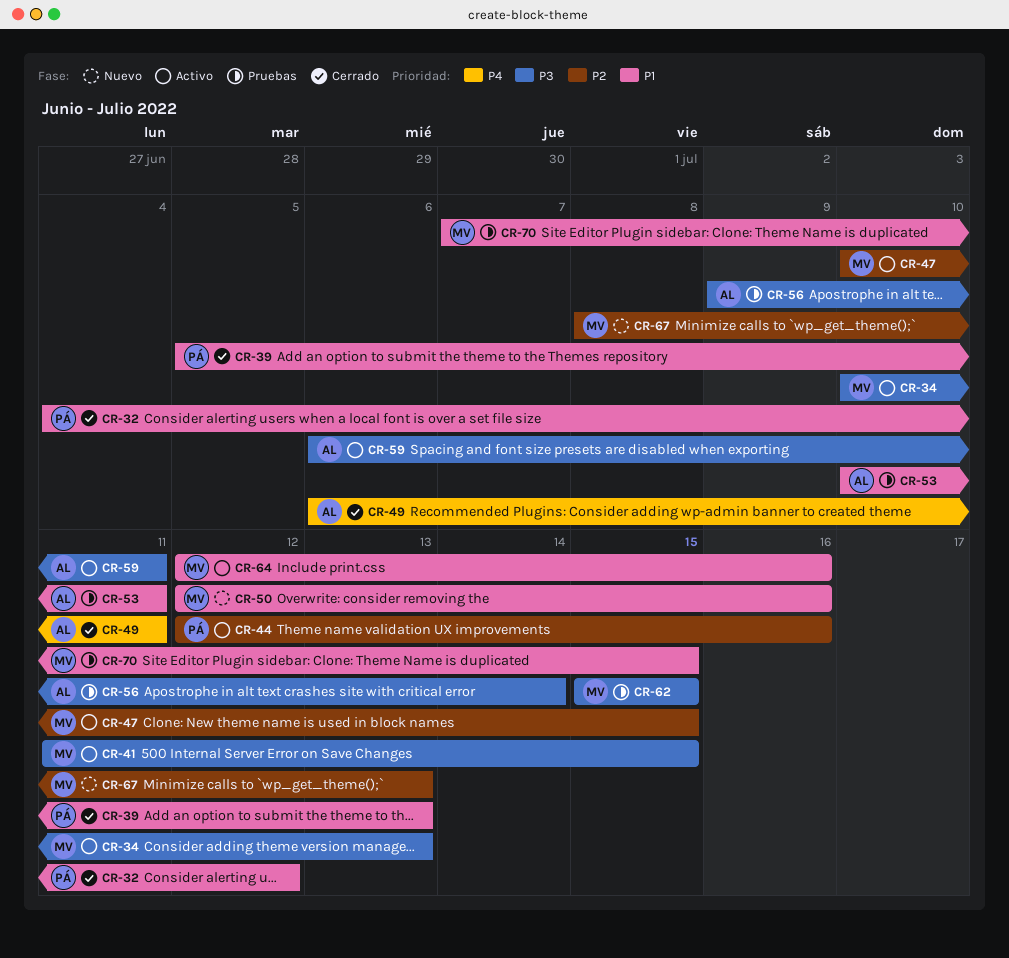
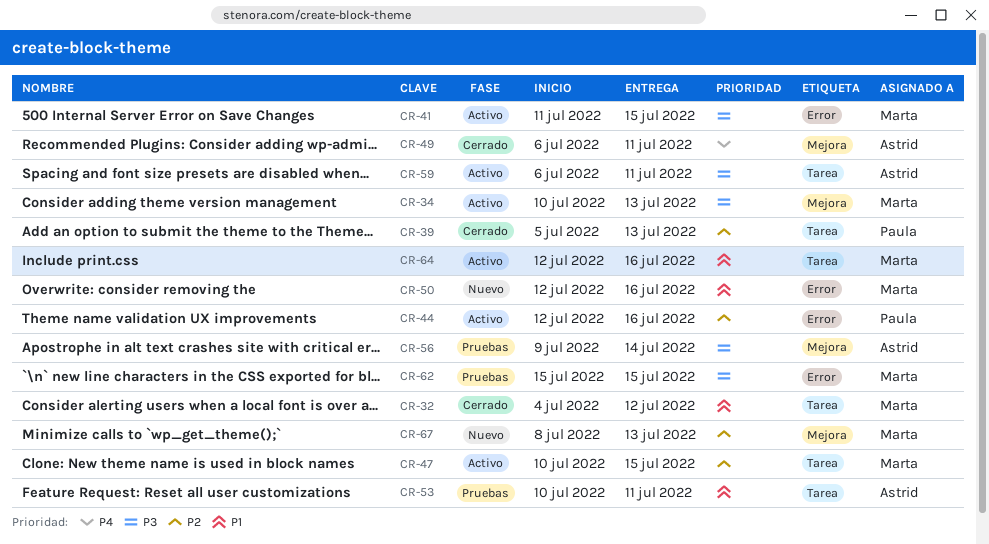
CR-32, owner: Paula -> Marta
CR-39, priority: P1 -> P2
CR-70: present -> none

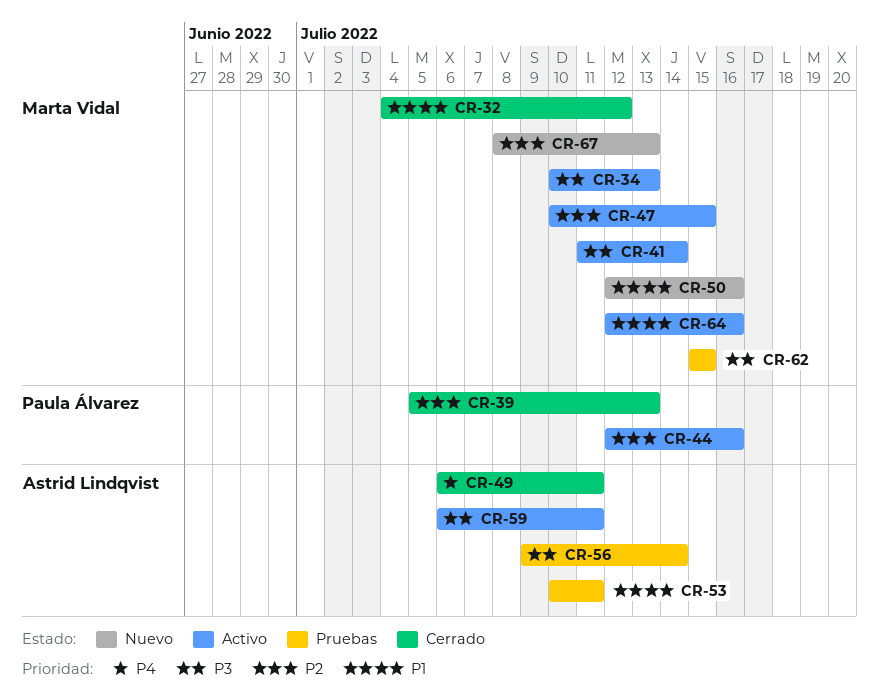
CR-41, due: Jul 15 -> Jul 14

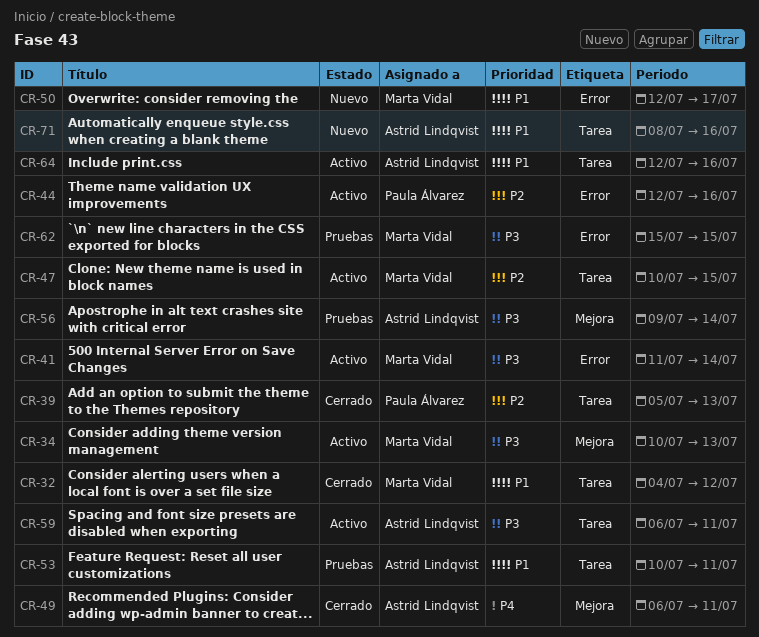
CR-50, due: Jul 16 -> Jul 17
CR-64, owner: Marta Vidal -> Astrid Lindqvist
CR-67: present -> none
CR-71: none -> present

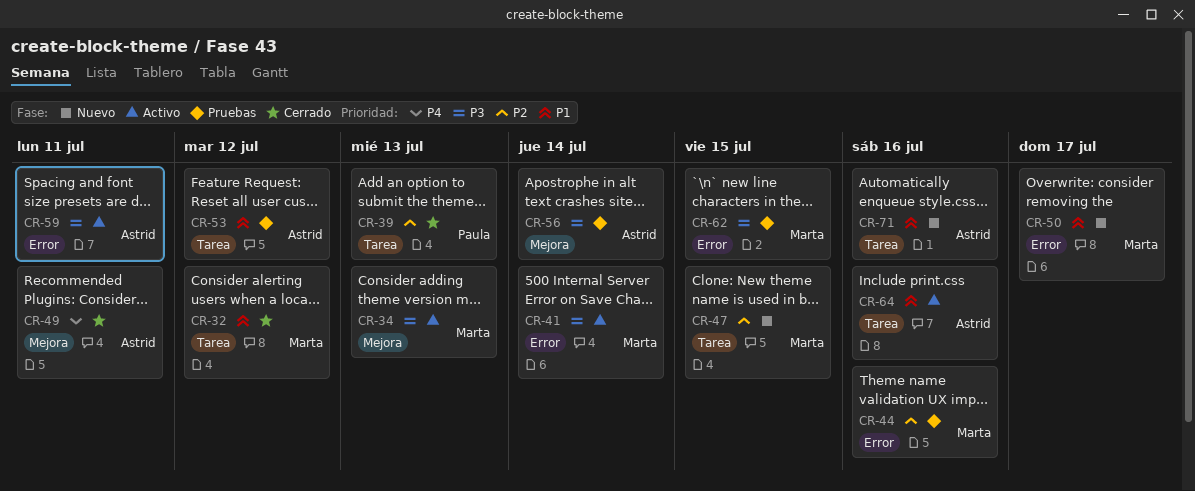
CR-44, status: Activo -> Pruebas
CR-44, owner: Paula Álvarez -> Marta Vidal
CR-47, status: Activo -> Nuevo
CR-53, due: Jul 11 -> Jul 12
CR-59, label: Tarea -> Error

